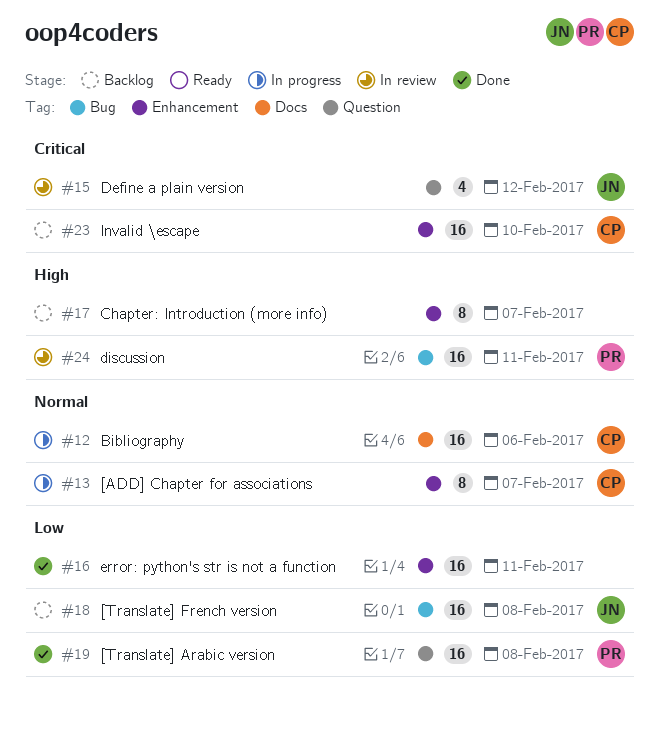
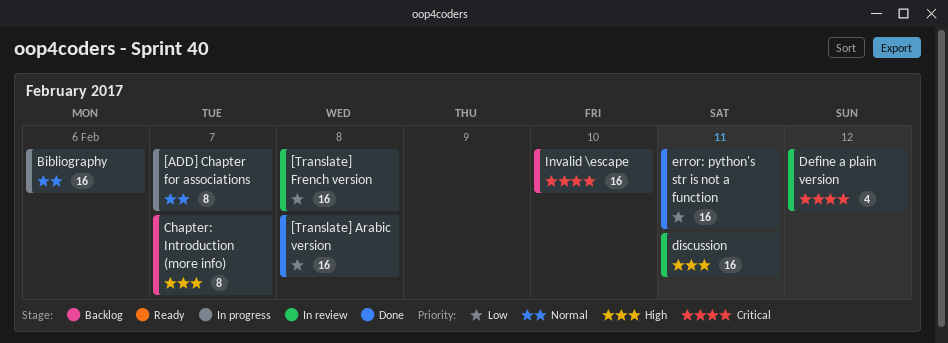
[Translate] French version, status: Backlog -> In review

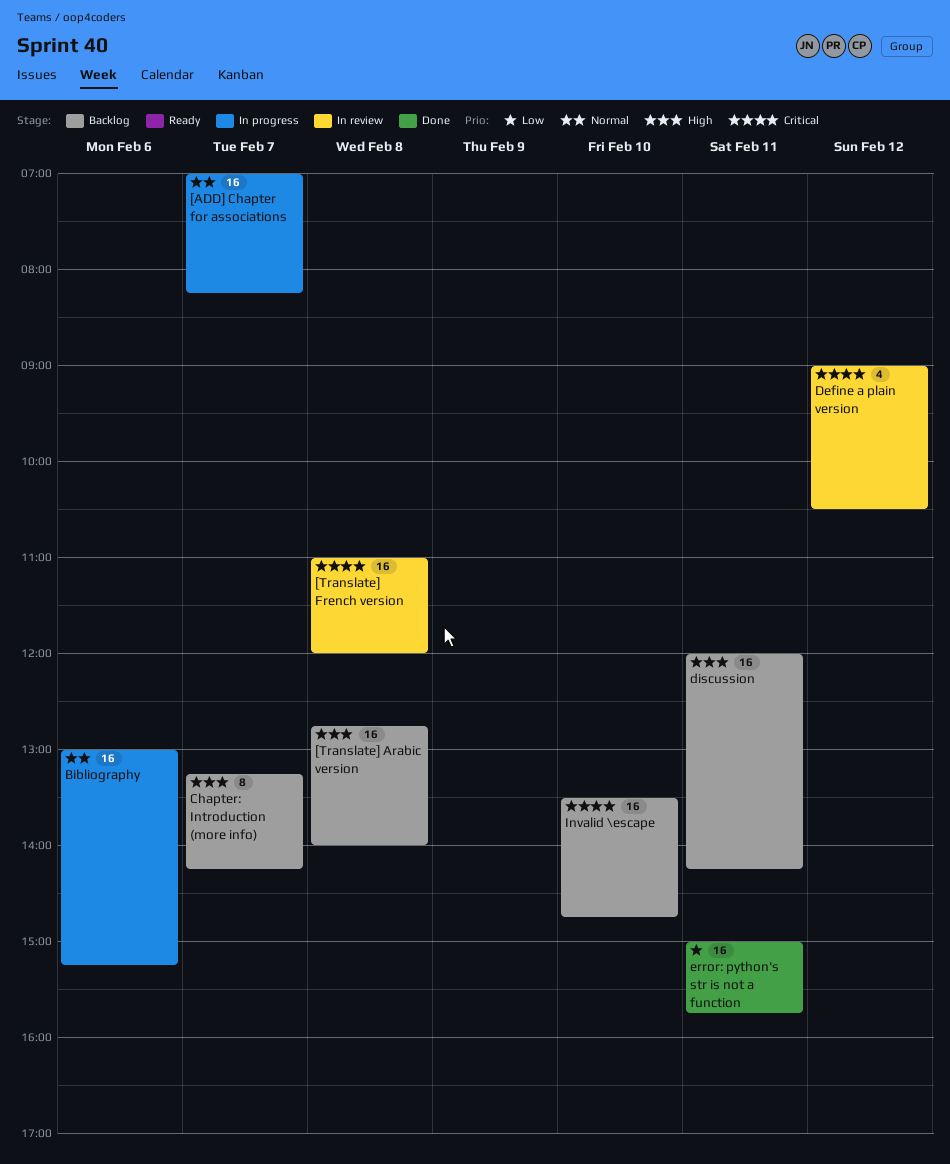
[ADD] Chapter for associations, estimate: 8 -> 16
[Translate] Arabic version, status: Done -> Backlog
[Translate] Arabic version, priority: Low -> High
[Translate] French version, priority: Low -> Critical
discussion, status: In review -> Backlog

